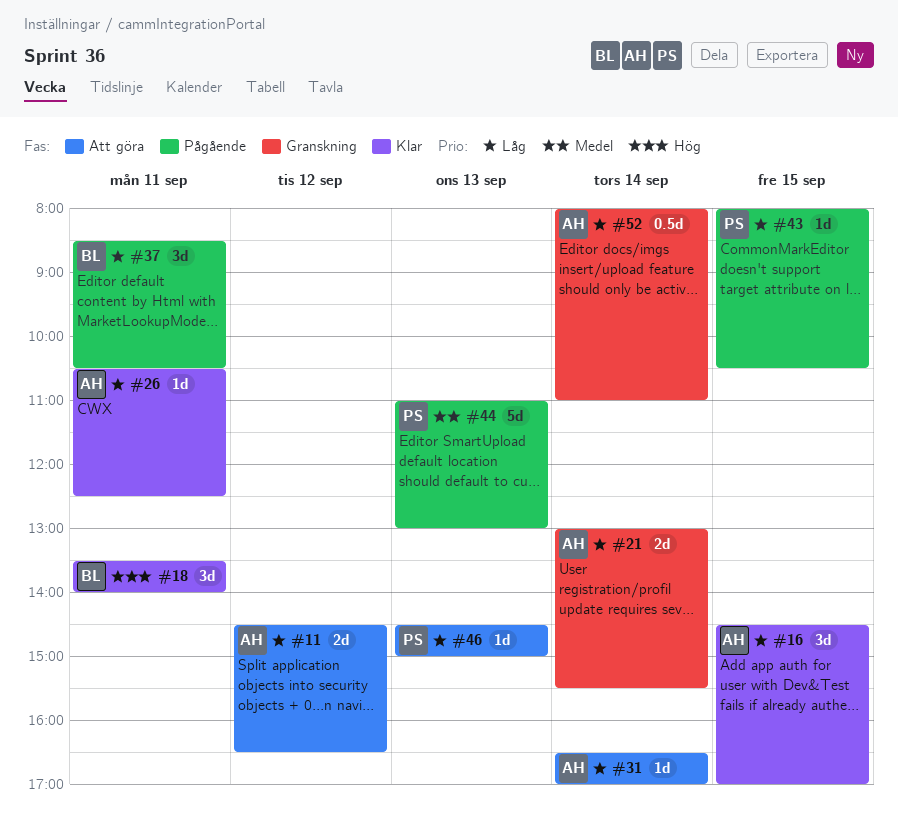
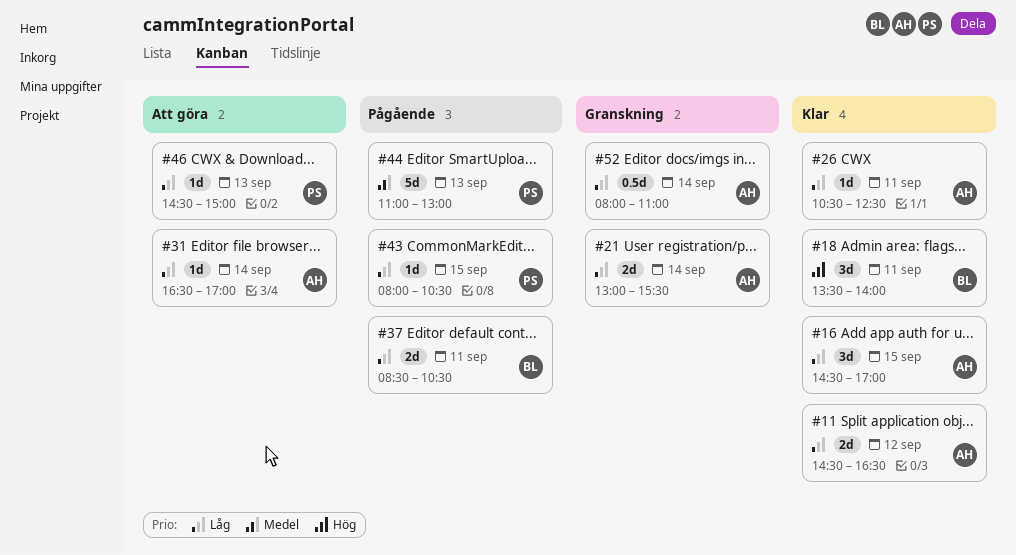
#11, status: Att göra -> Klar
#37, estimate: 3d -> 2d

